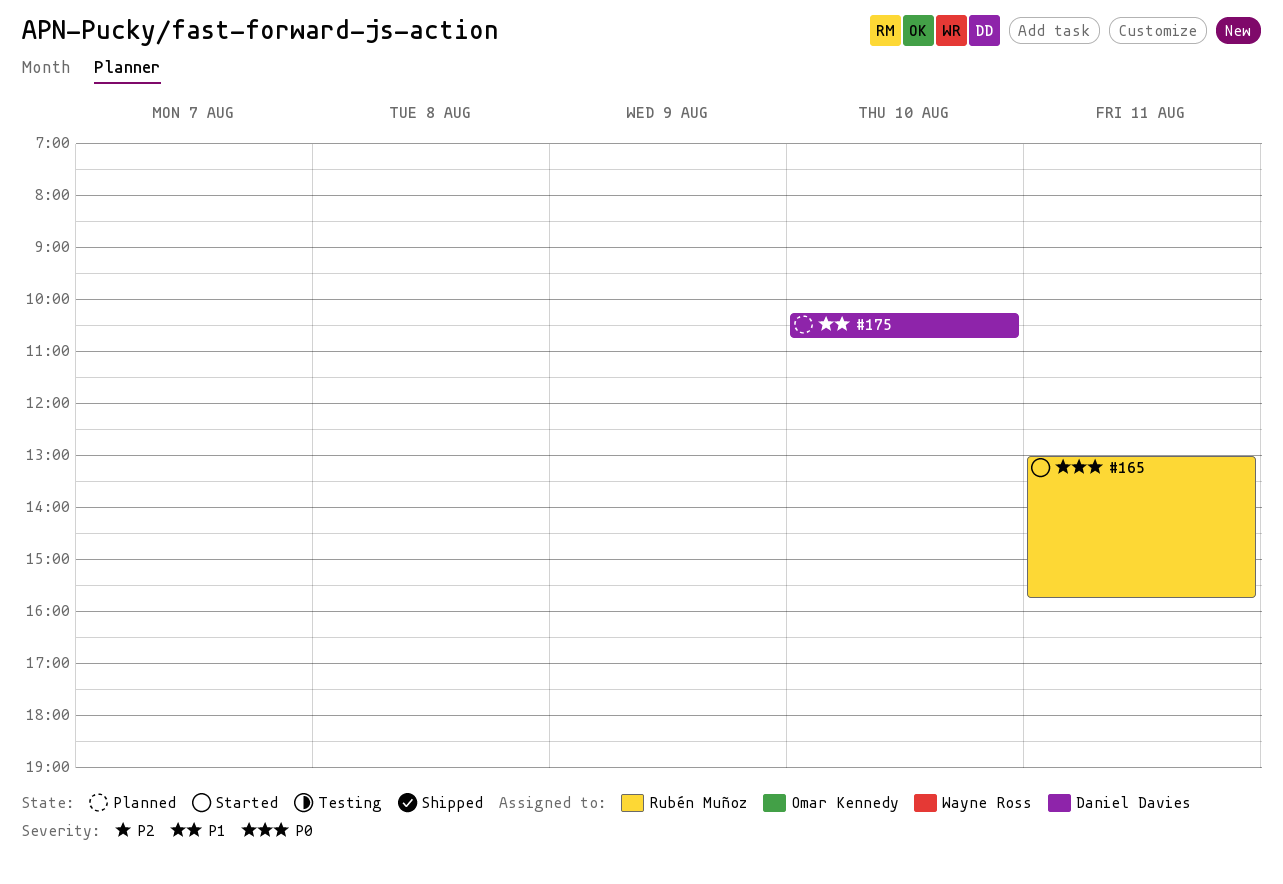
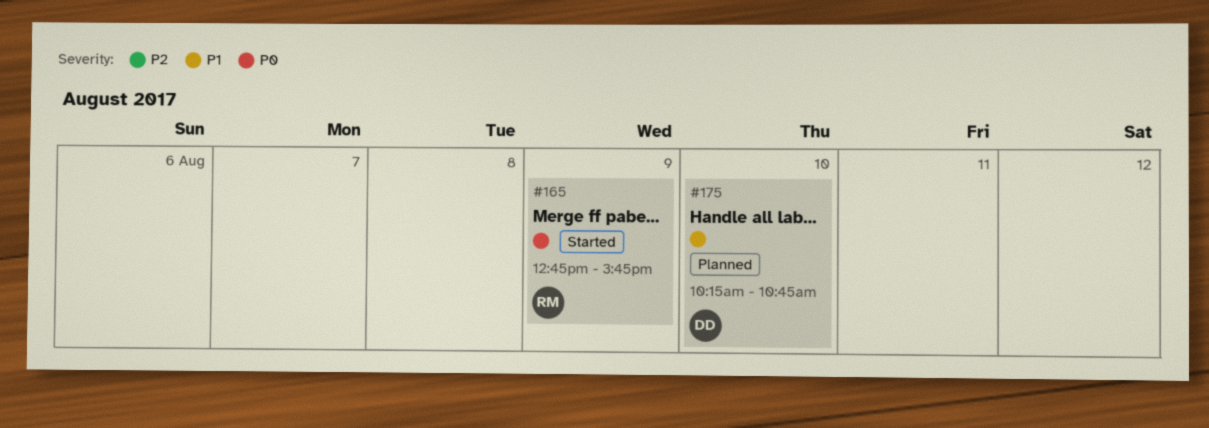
#165, day: Aug 11 -> Aug 9
#165, begins: 13:00 -> 12:45

